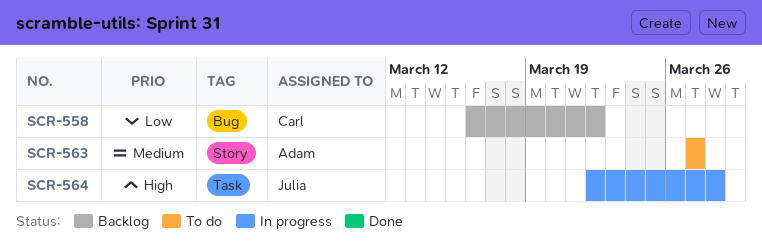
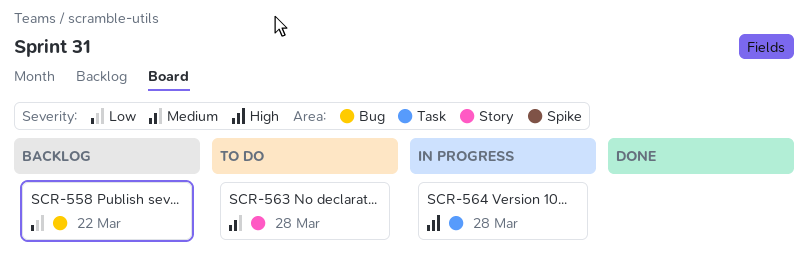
SCR-563, due: Mar 27 -> Mar 28

